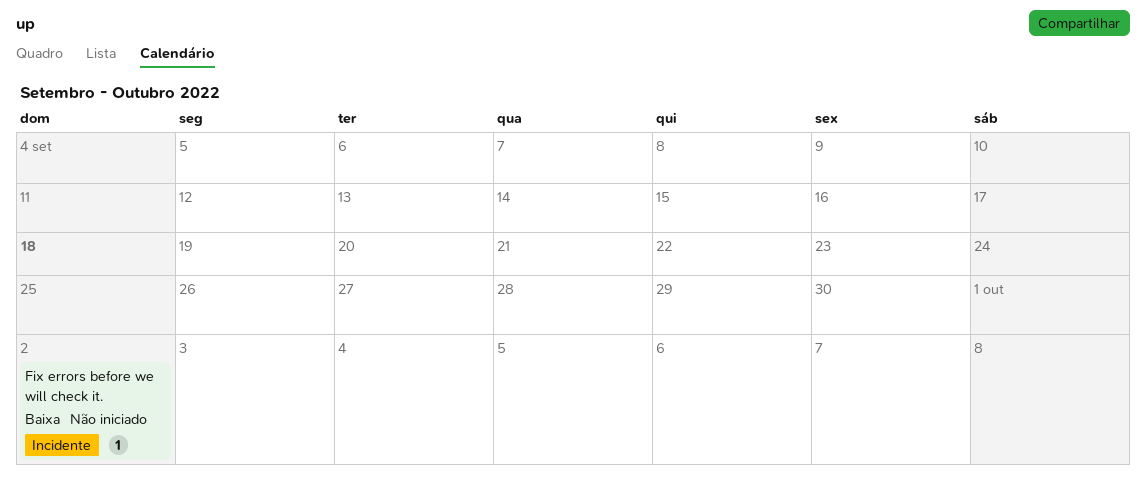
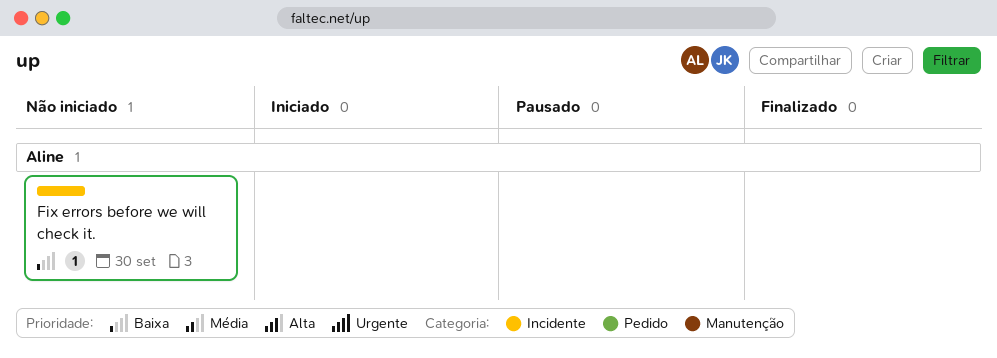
Fix errors before we will check it., due: Oct 2 -> Sep 30

